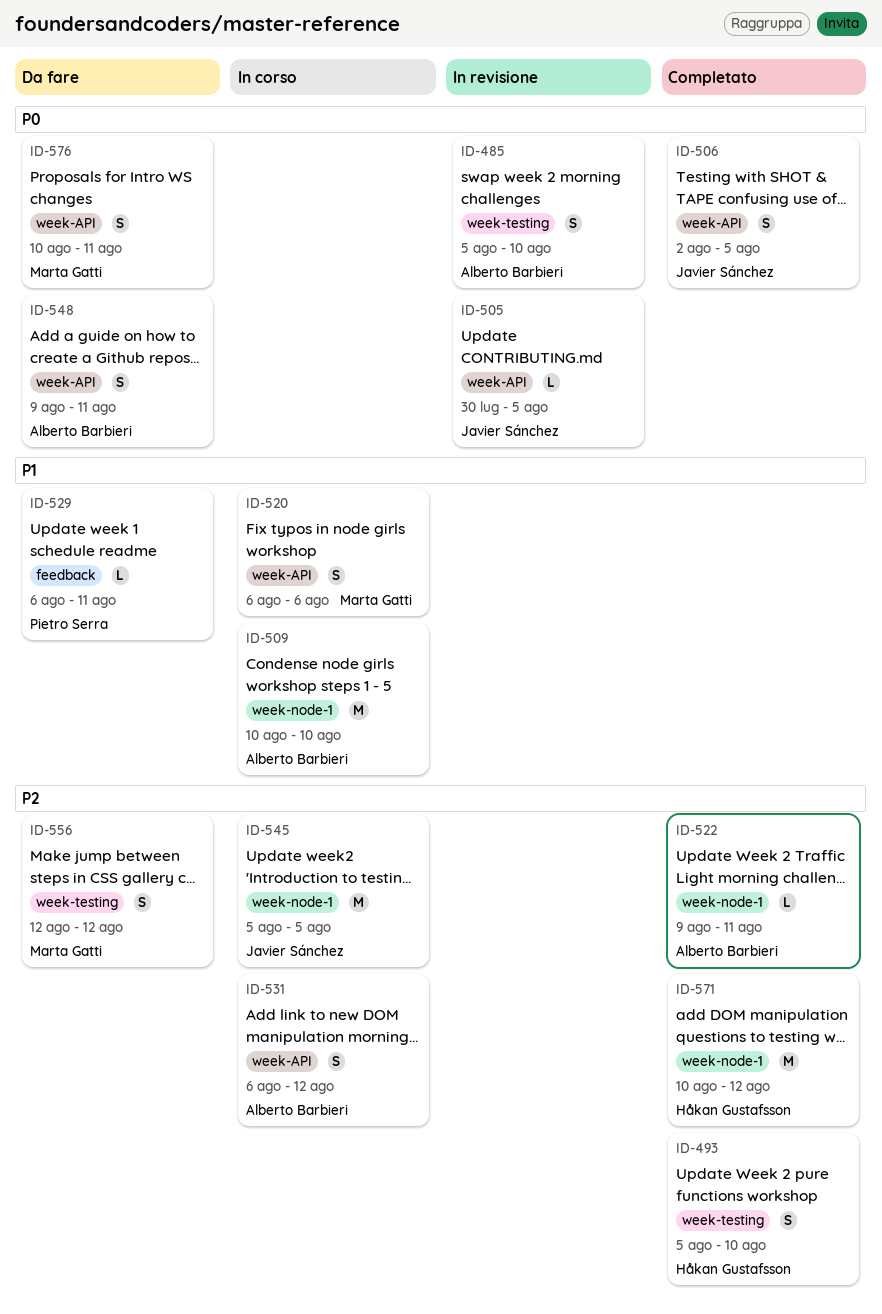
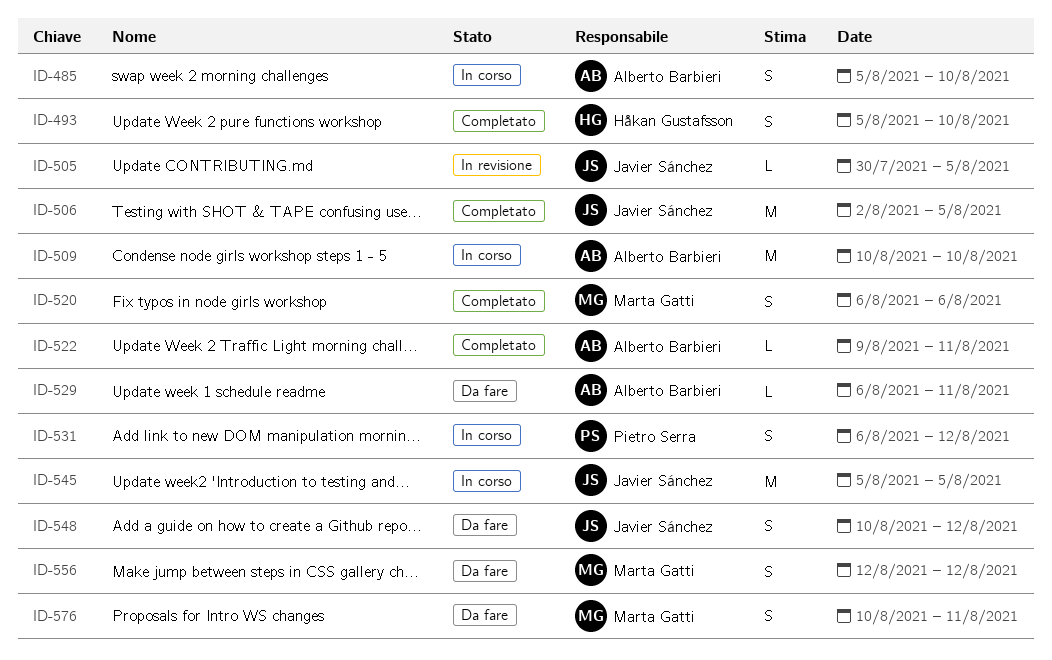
ID-485, status: In revisione -> In corso
ID-506, estimate: S -> M
ID-520, status: In corso -> Completato
ID-529, owner: Pietro Serra -> Alberto Barbieri
ID-531, owner: Alberto Barbieri -> Pietro Serra
ID-548, owner: Alberto Barbieri -> Javier Sánchez
ID-548, start: Aug 9 -> Aug 10
ID-548, due: Aug 11 -> Aug 12
ID-571: present -> none

